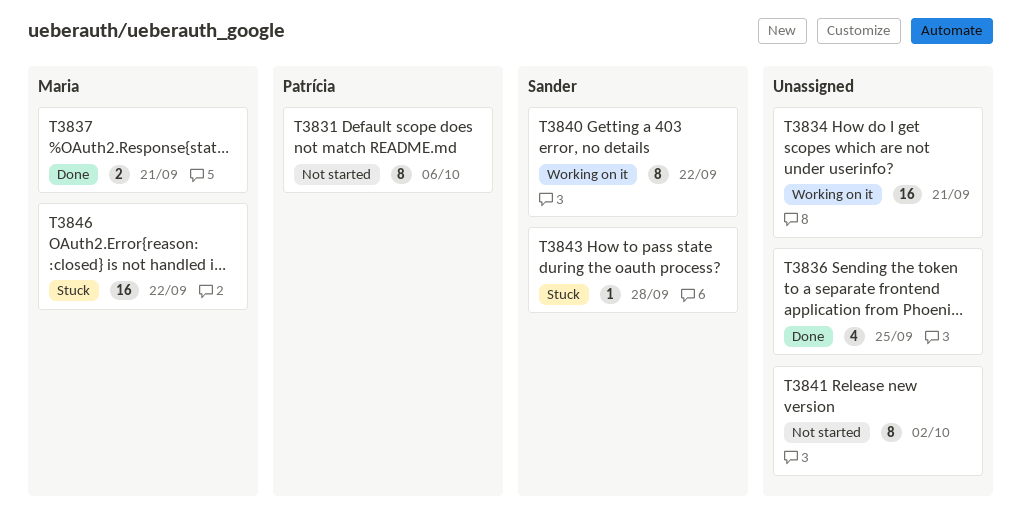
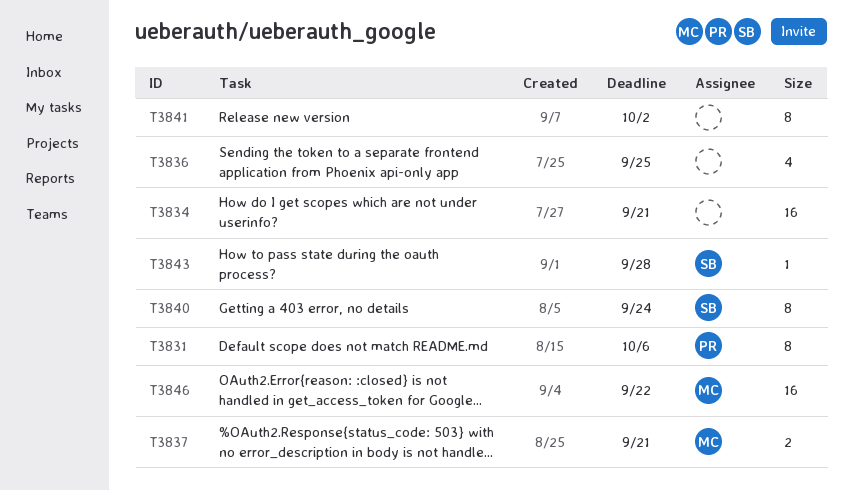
T3840, due: Sep 22 -> Sep 24

